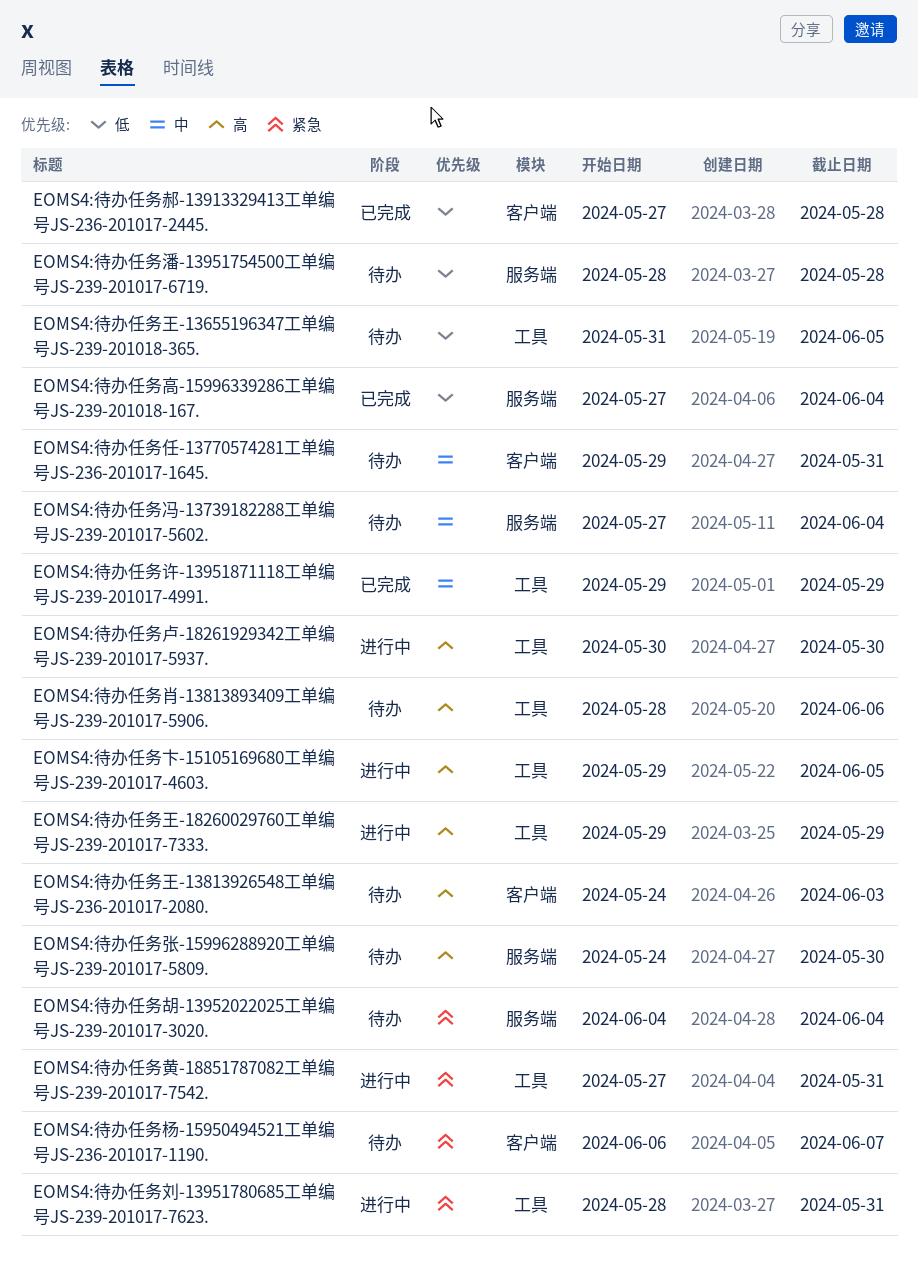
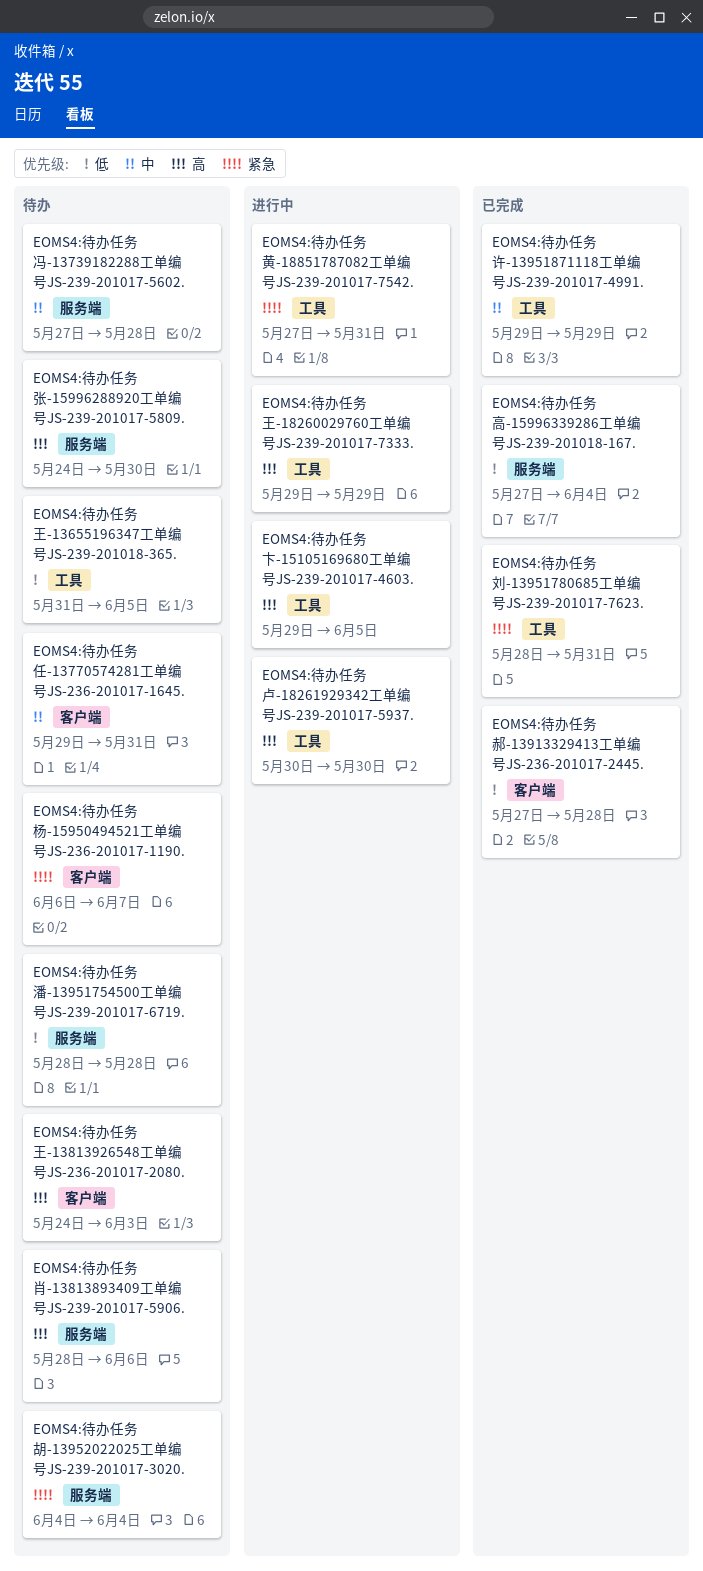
EOMS4:待办任务冯-13739182288工单编号JS-239-201017-5602., due: Jun 4 -> May 28
EOMS4:待办任务刘-13951780685工单编号JS-239-201017-7623., status: 进行中 -> 已完成
EOMS4:待办任务肖-13813893409工单编号JS-239-201017-5906., label: 工具 -> 服务端

